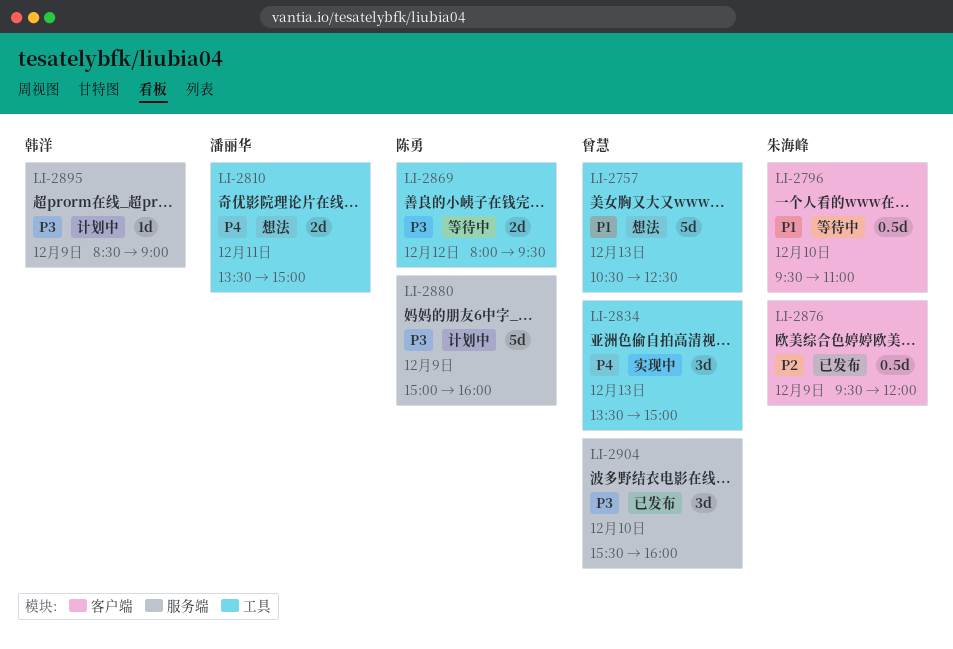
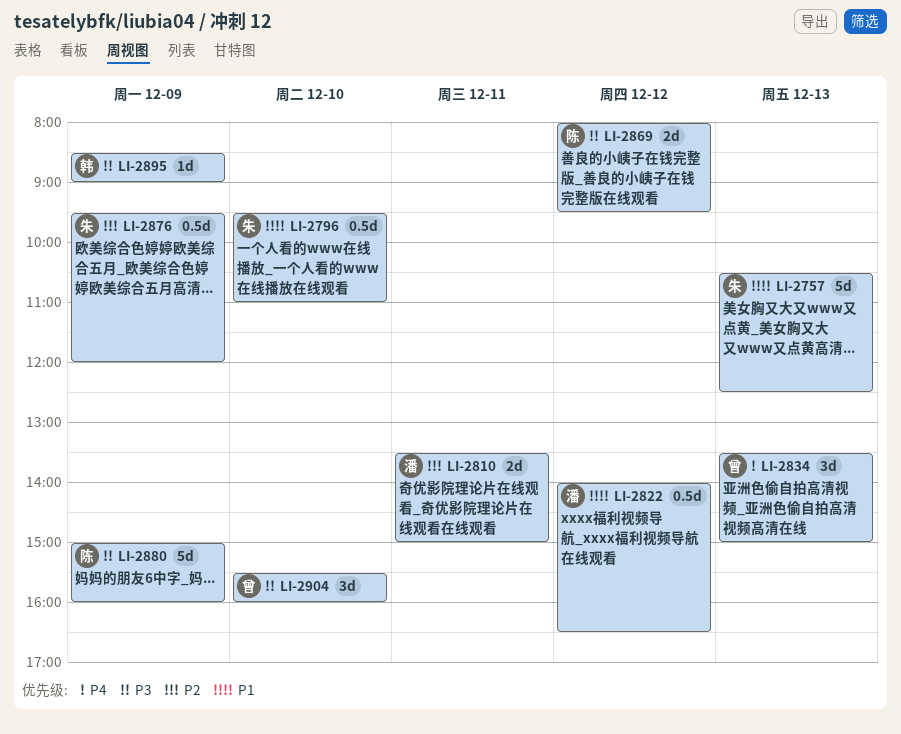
LI-2757, owner: 曾慧 -> 朱海峰
LI-2810, priority: P4 -> P2
LI-2822: none -> present

